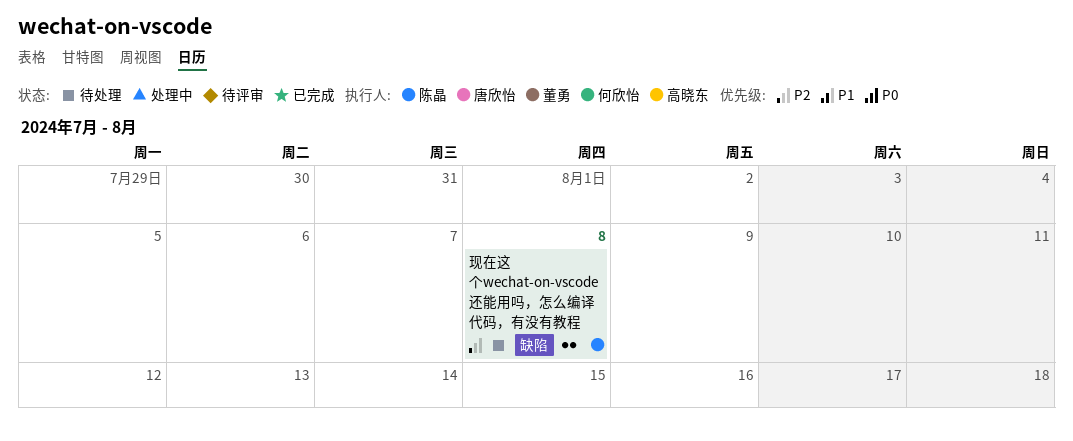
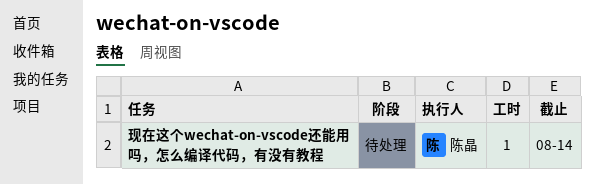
现在这个wechat-on-vscode还能用吗，怎么编译代码，有没有教程, estimate: 2 -> 1
现在这个wechat-on-vscode还能用吗，怎么编译代码，有没有教程, due: Aug 8 -> Aug 14

